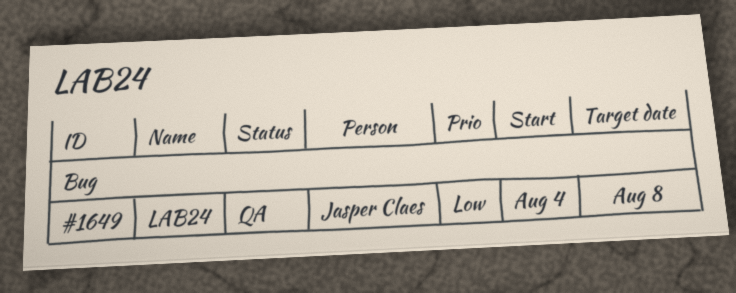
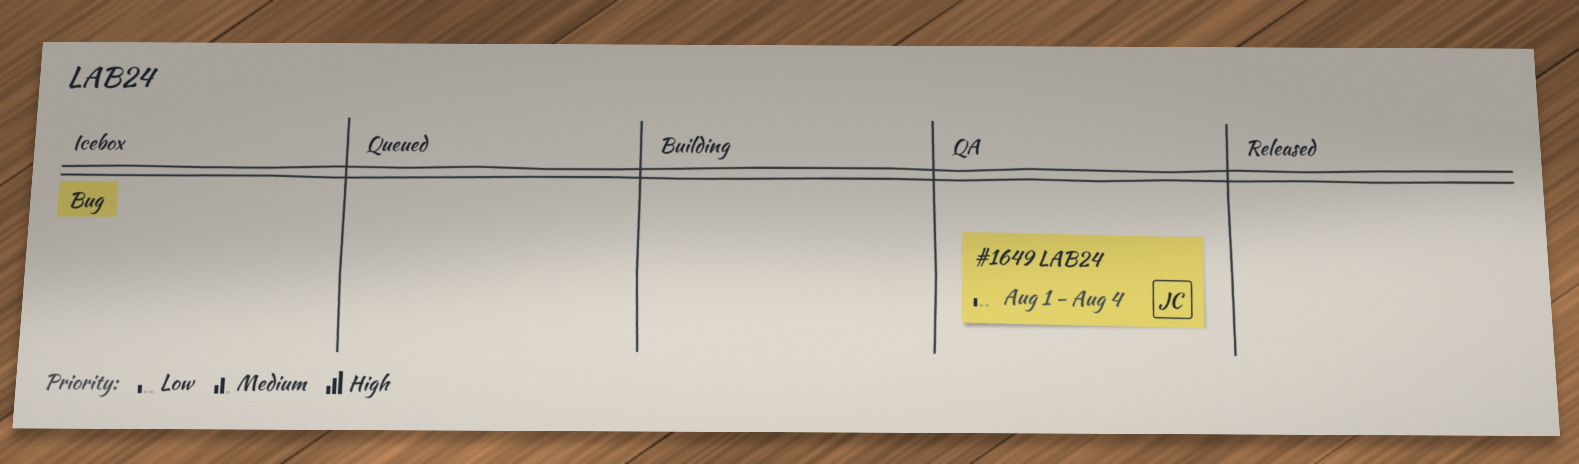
#1649, start: Aug 4 -> Aug 1
#1649, due: Aug 8 -> Aug 4

